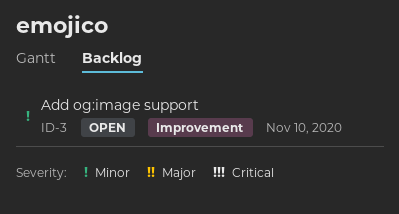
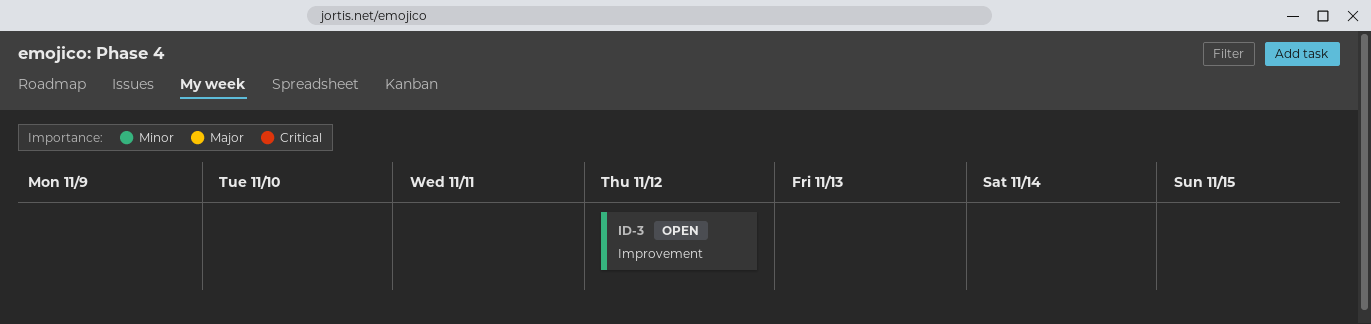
ID-3, due: Nov 10 -> Nov 12

